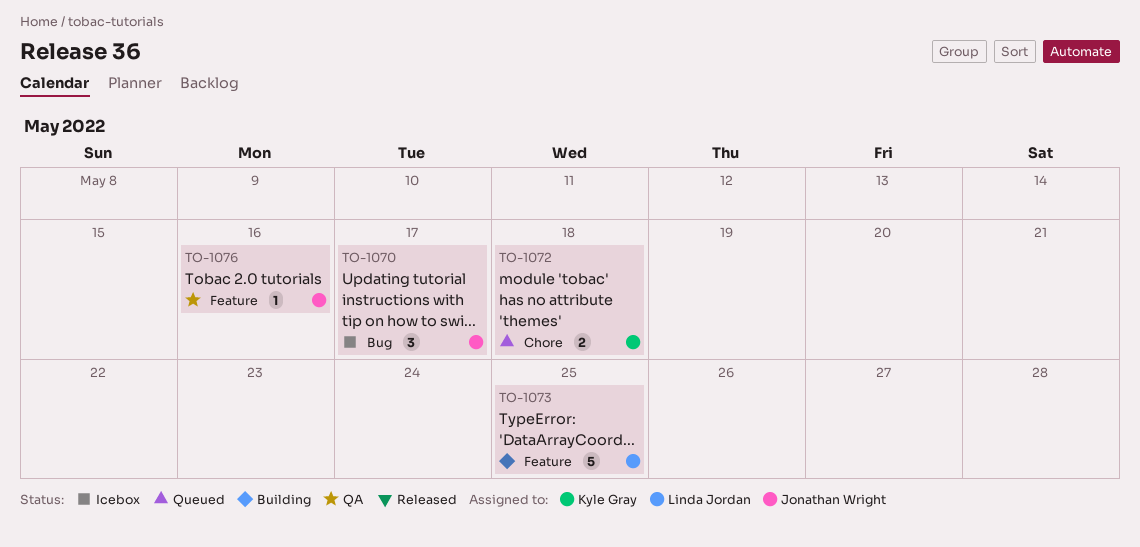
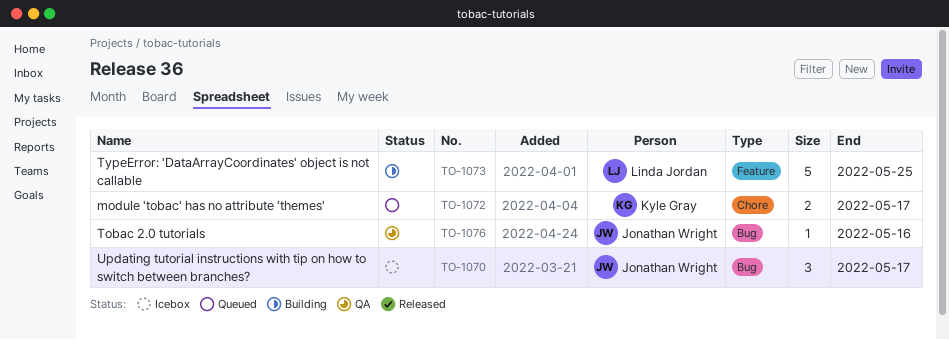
TO-1072, due: May 18 -> May 17
TO-1076, label: Feature -> Bug

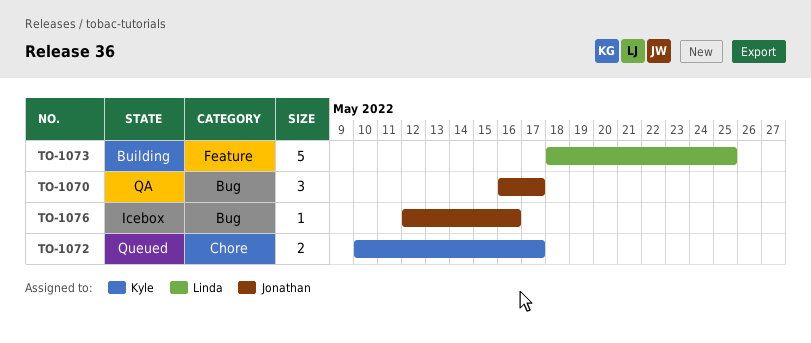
TO-1070, status: Icebox -> QA
TO-1076, status: QA -> Icebox

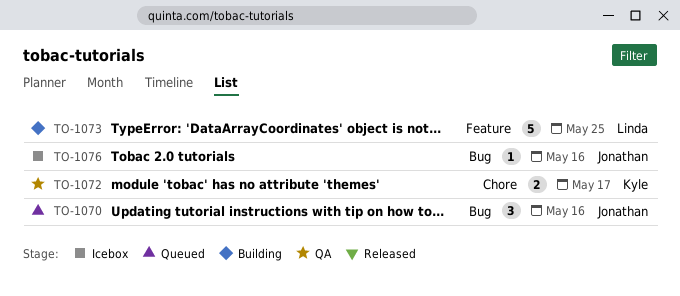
TO-1070, status: QA -> Queued
TO-1070, due: May 17 -> May 16
TO-1072, status: Queued -> QA

